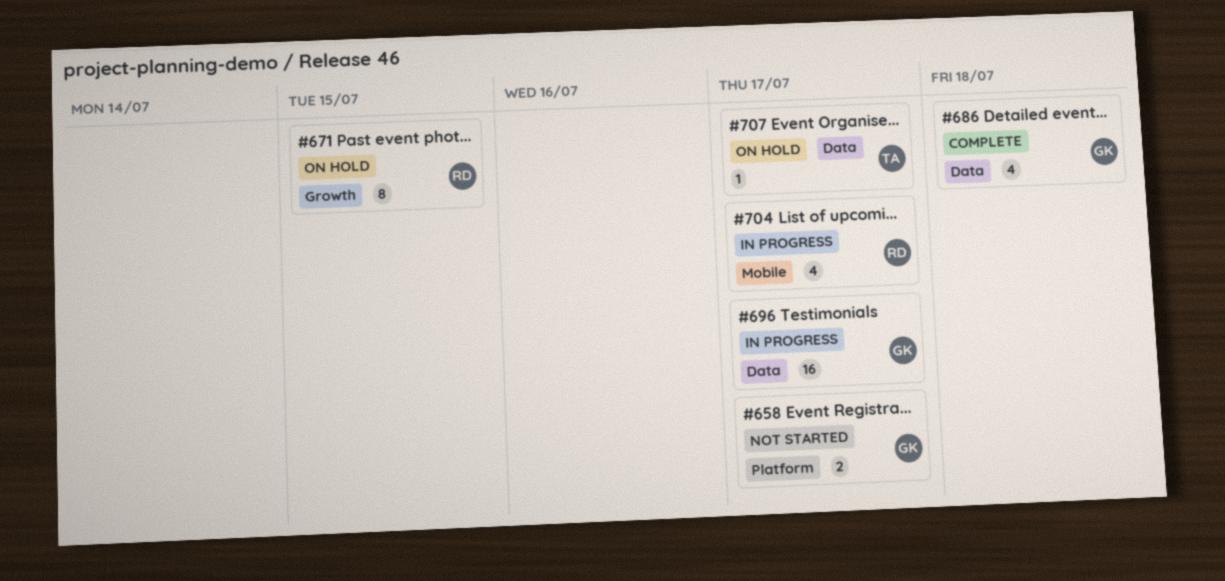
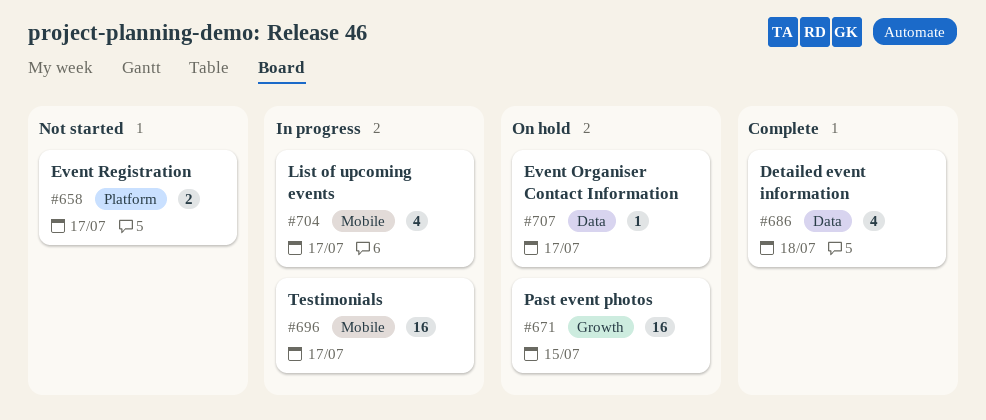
#671, estimate: 8 -> 16
#696, label: Data -> Mobile

